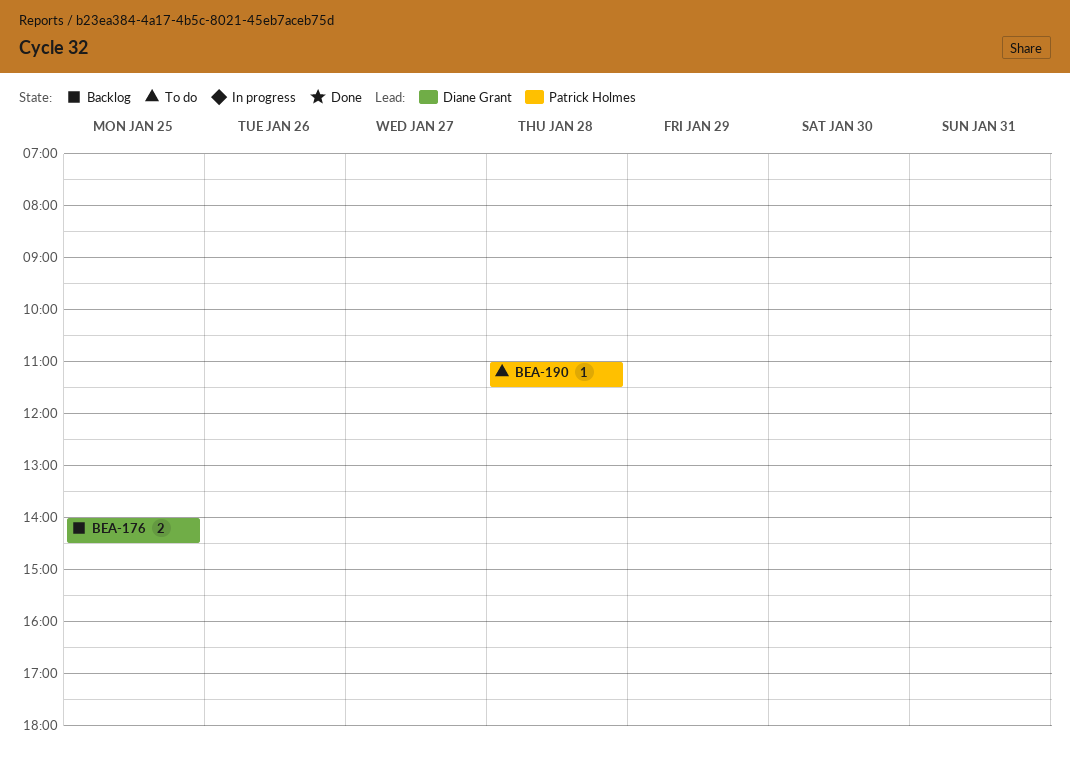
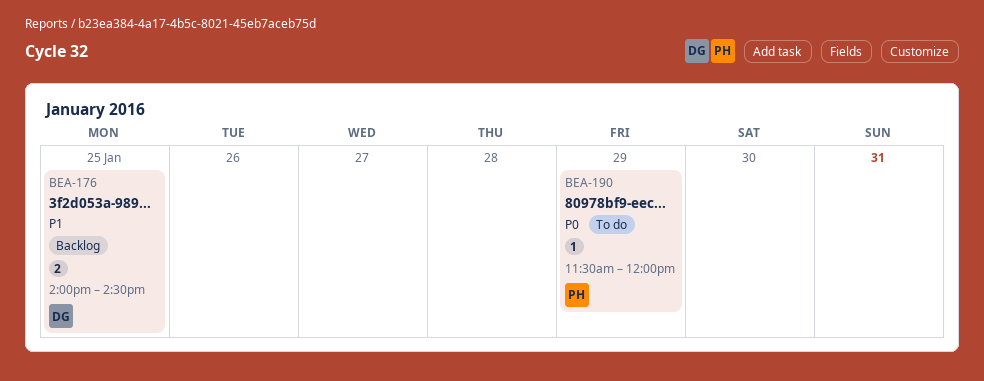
BEA-190, day: Jan 28 -> Jan 29
BEA-190, begins: 11:00 -> 11:30
BEA-190, ends: 11:30 -> 12:00

